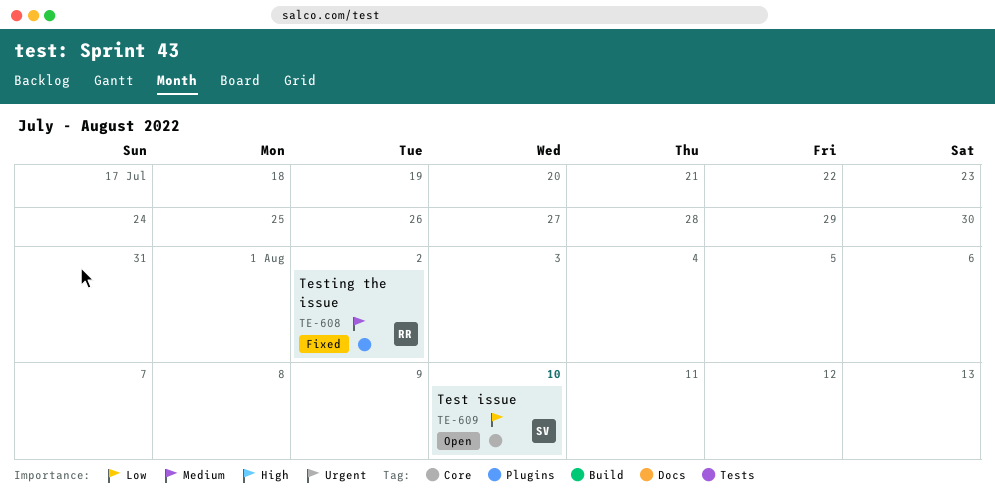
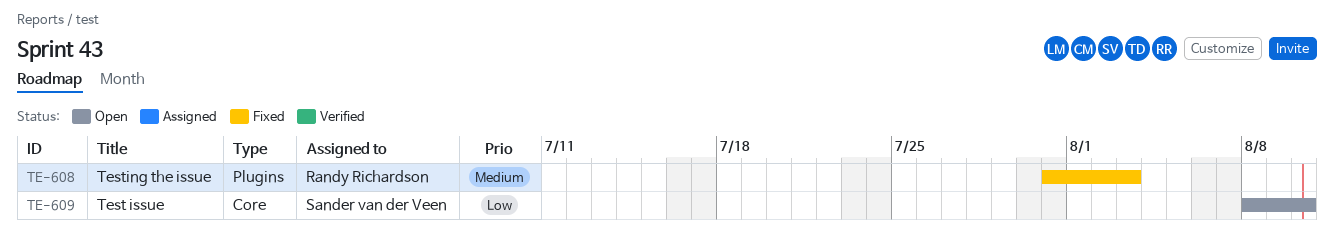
TE-608, due: Aug 2 -> Aug 3

